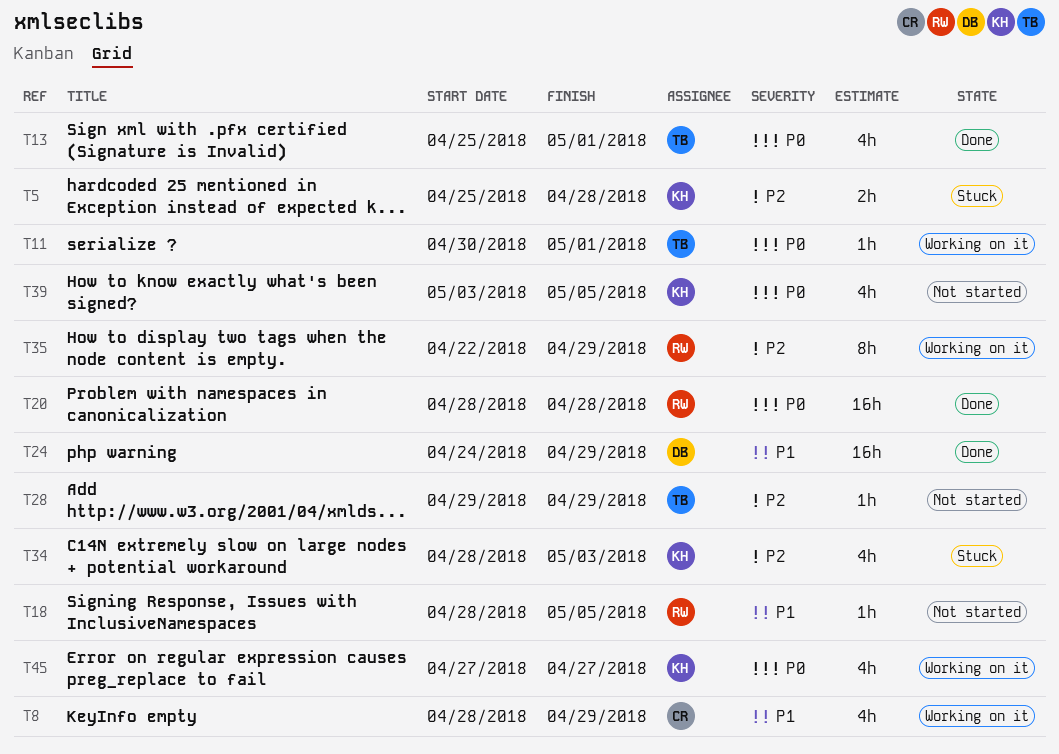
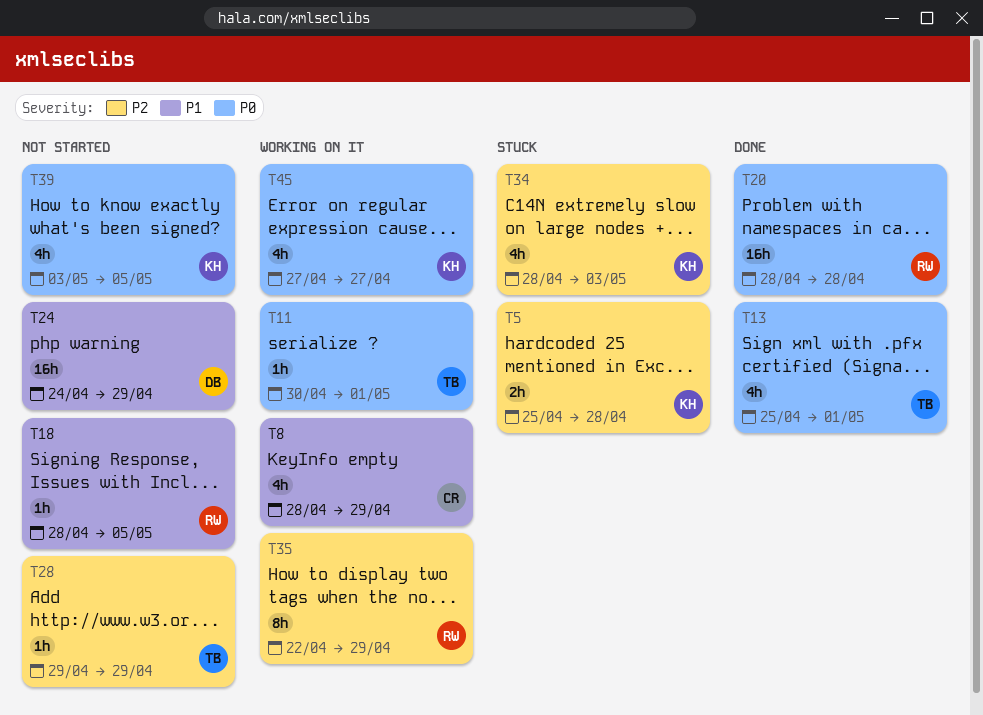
T24, status: Done -> Not started

